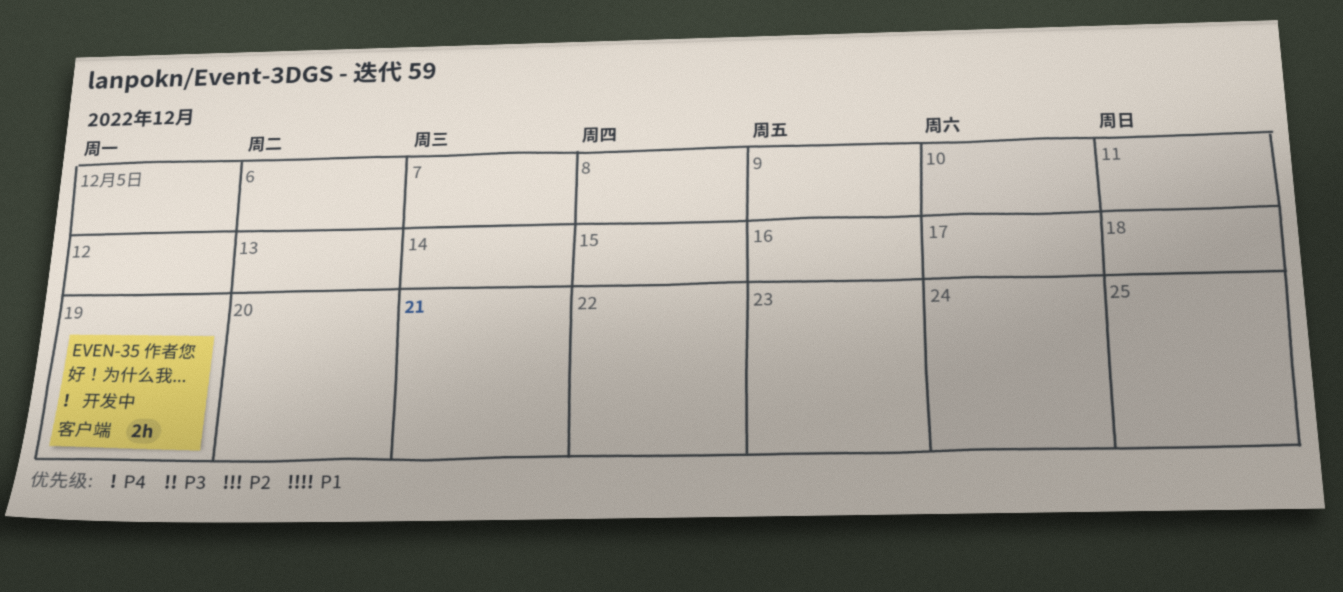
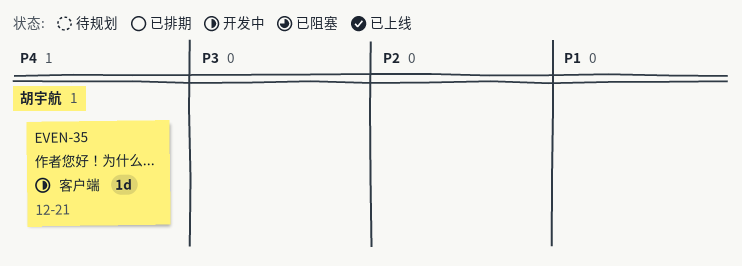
EVEN-35, estimate: 2h -> 1d
EVEN-35, due: Dec 19 -> Dec 21

